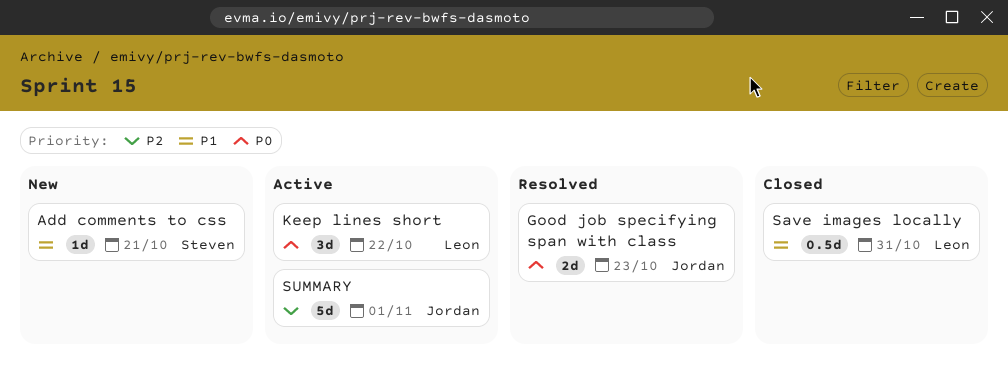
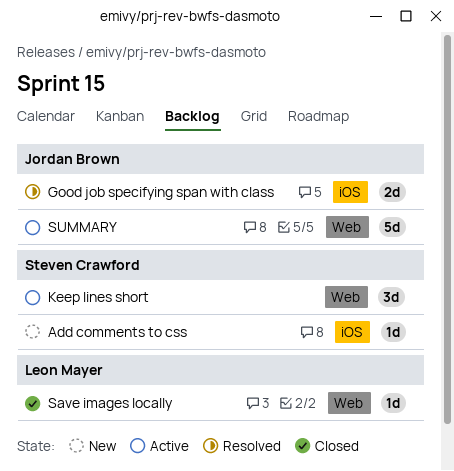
Keep lines short, owner: Leon Mayer -> Steven Crawford
Save images locally, estimate: 0.5d -> 1d

